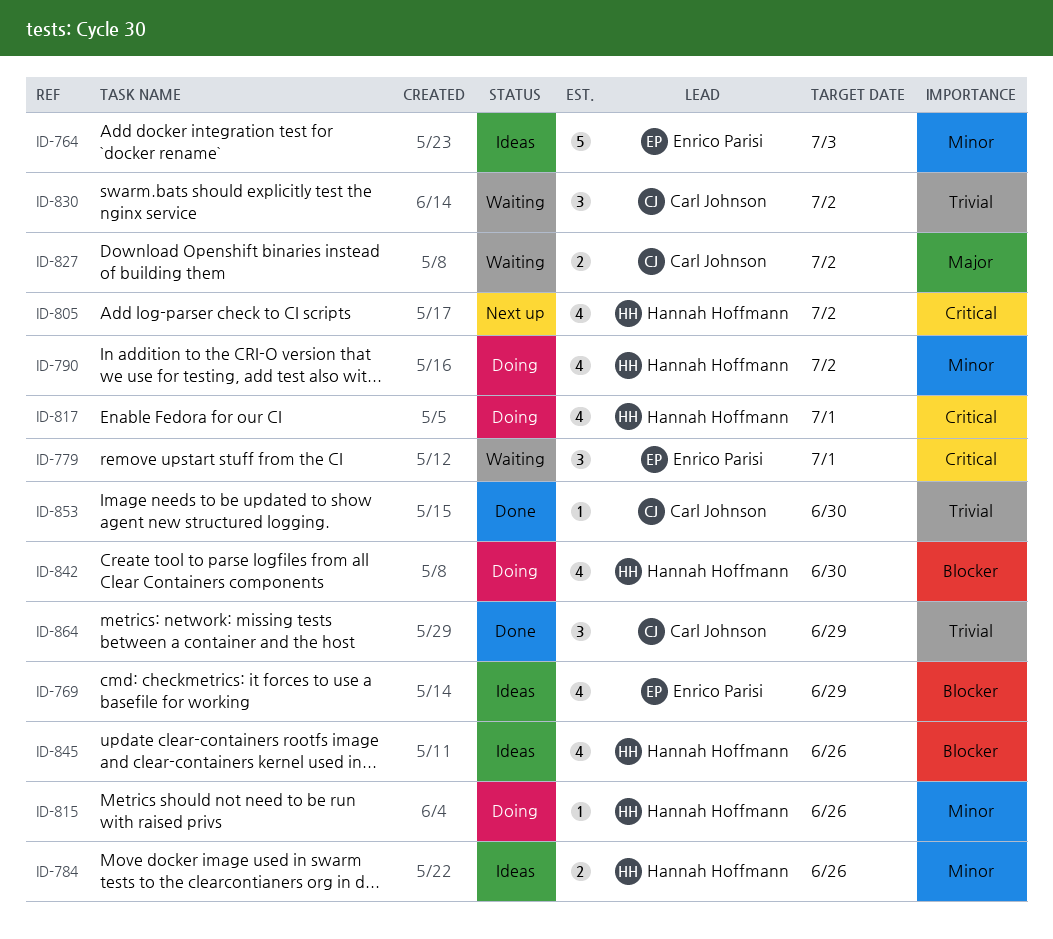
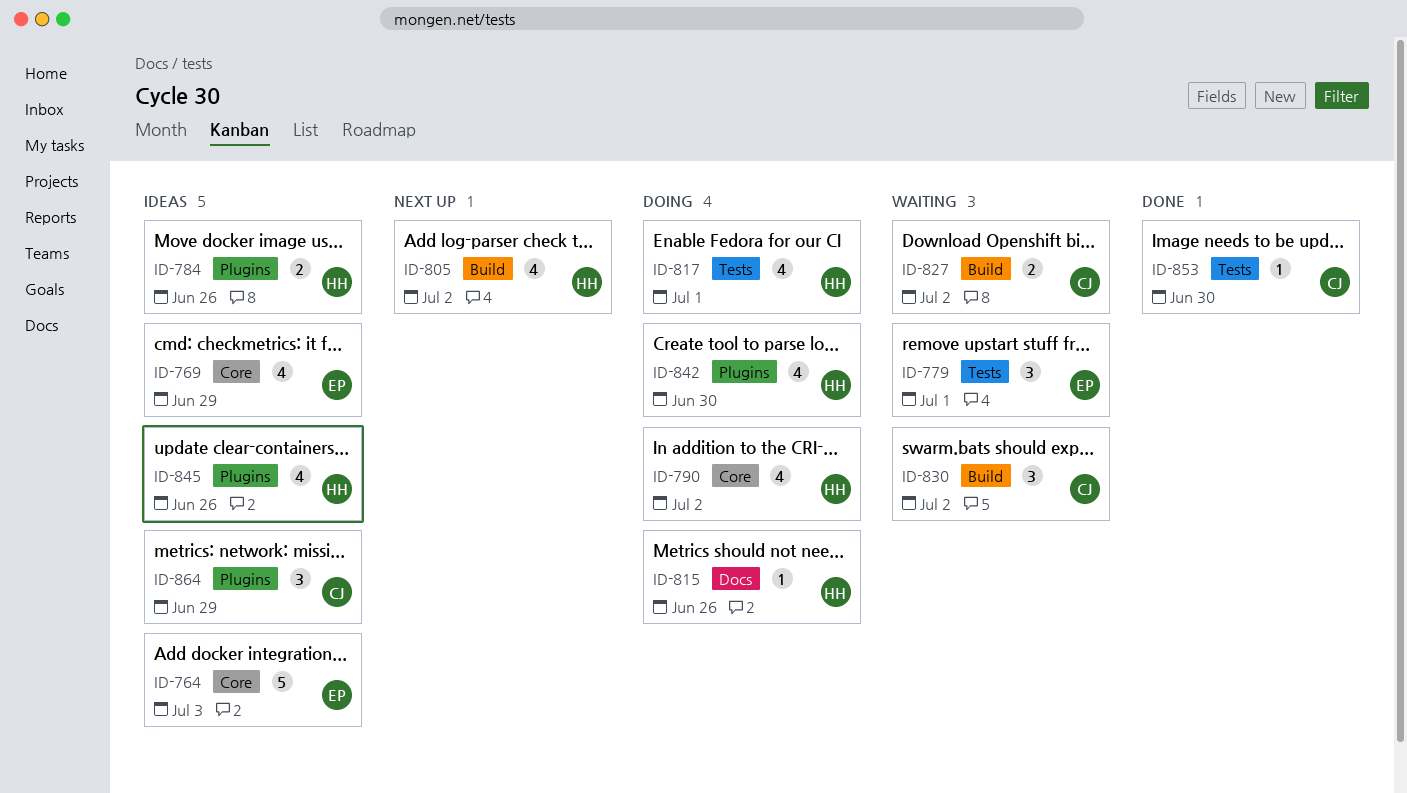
ID-864, status: Done -> Ideas

